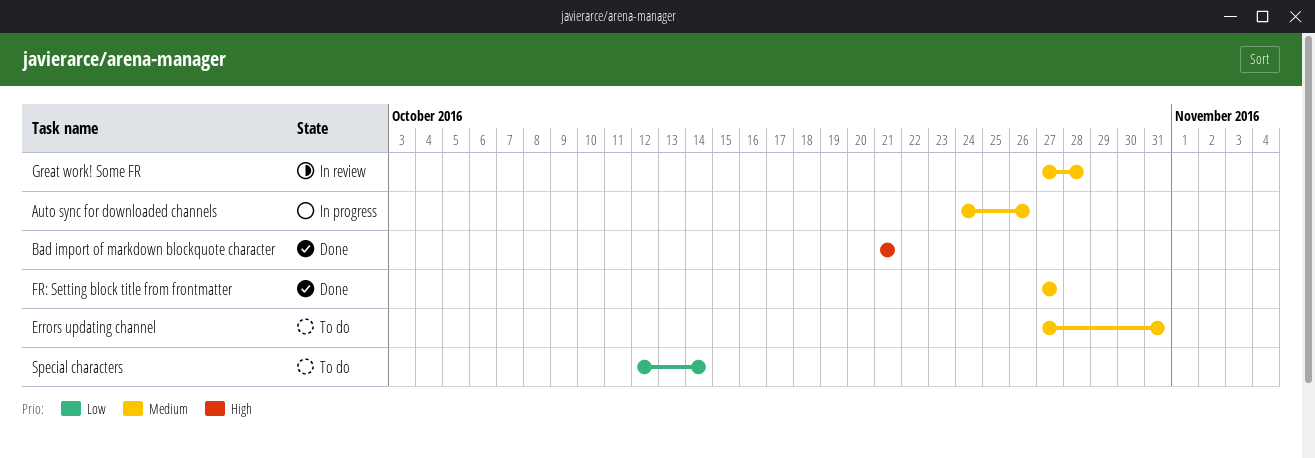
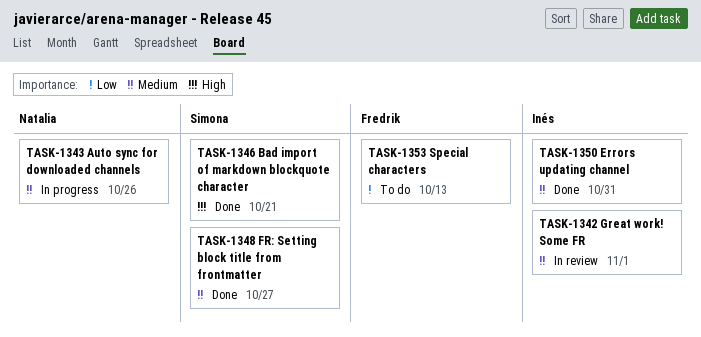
Errors updating channel, status: To do -> Done
Great work! Some FR, due: Oct 28 -> Nov 1
Special characters, due: Oct 14 -> Oct 13

